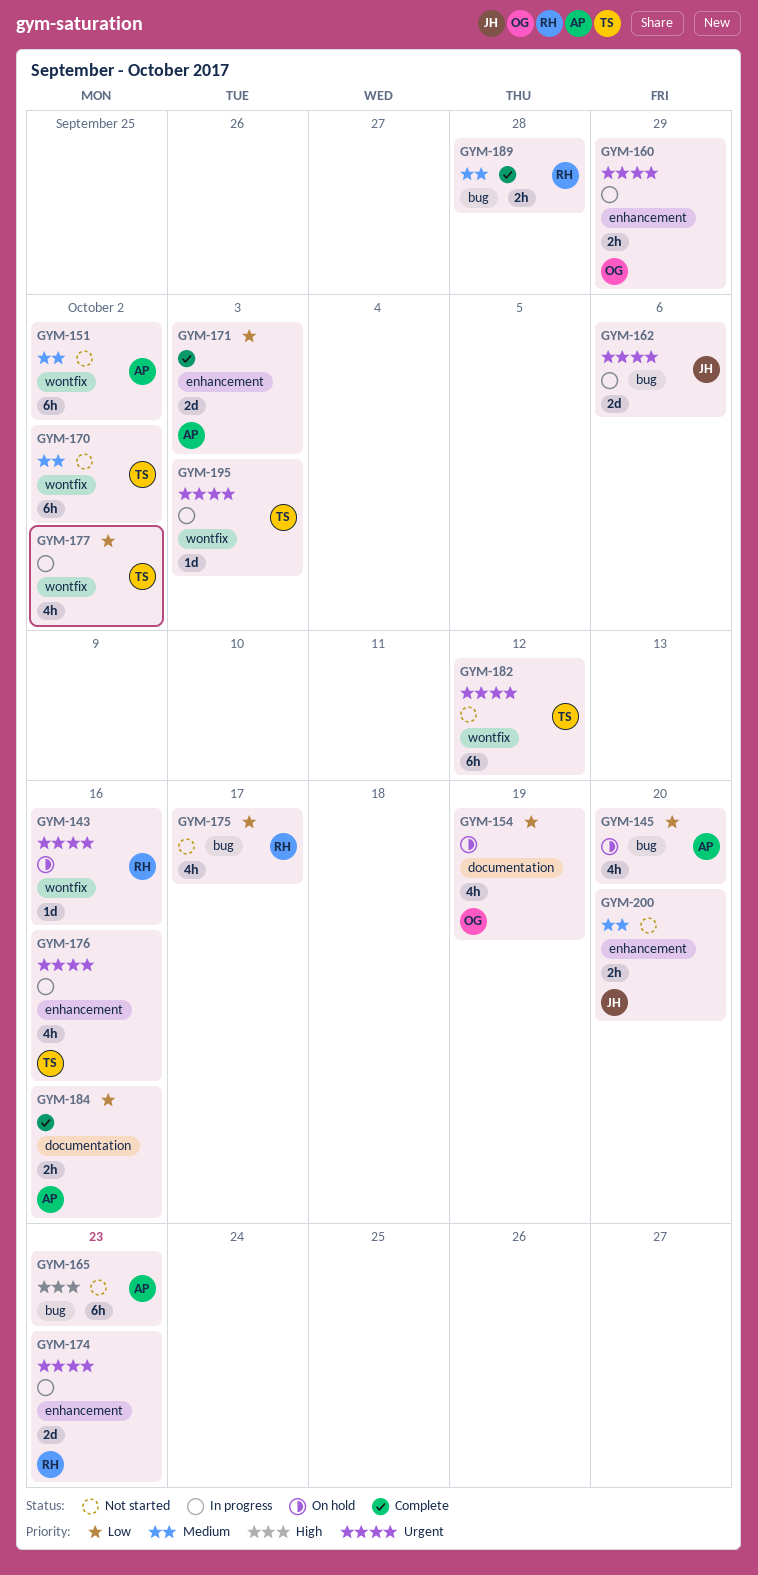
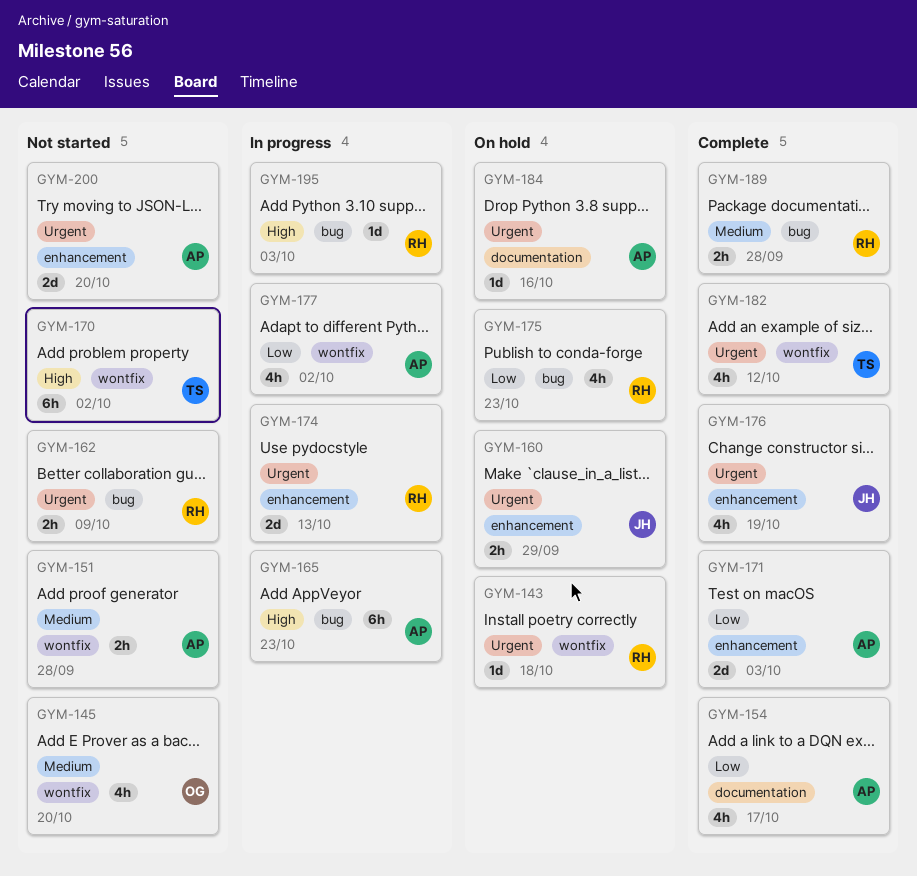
GYM-143, due: Oct 16 -> Oct 18
GYM-145, status: On hold -> Not started
GYM-145, owner: AP -> OG
GYM-145, priority: Low -> Medium
GYM-145, label: bug -> wontfix
GYM-151, estimate: 6h -> 2h
GYM-151, due: Oct 2 -> Sep 28
GYM-154, status: On hold -> Complete
GYM-154, owner: OG -> AP
GYM-154, due: Oct 19 -> Oct 17
GYM-160, status: In progress -> On hold
GYM-160, owner: OG -> JH
GYM-162, status: In progress -> Not started
GYM-162, owner: JH -> RH
GYM-162, estimate: 2d -> 2h
GYM-162, due: Oct 6 -> Oct 9
GYM-165, status: Not started -> In progress
GYM-170, priority: Medium -> High
GYM-174, due: Oct 23 -> Oct 13
GYM-175, status: Not started -> On hold
GYM-175, due: Oct 17 -> Oct 23
GYM-176, status: In progress -> Complete
GYM-176, owner: TS -> JH
GYM-176, due: Oct 16 -> Oct 19
GYM-177, owner: TS -> AP
GYM-182, status: Not started -> Complete
GYM-182, estimate: 6h -> 4h
GYM-184, status: Complete -> On hold
GYM-184, priority: Low -> Urgent
GYM-184, estimate: 2h -> 1d
GYM-195, owner: TS -> RH
GYM-195, priority: Urgent -> High
GYM-195, label: wontfix -> bug
GYM-200, owner: JH -> AP
GYM-200, priority: Medium -> Urgent
GYM-200, estimate: 2h -> 2d

